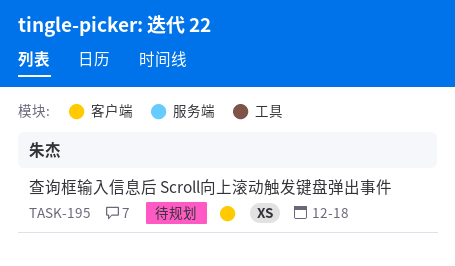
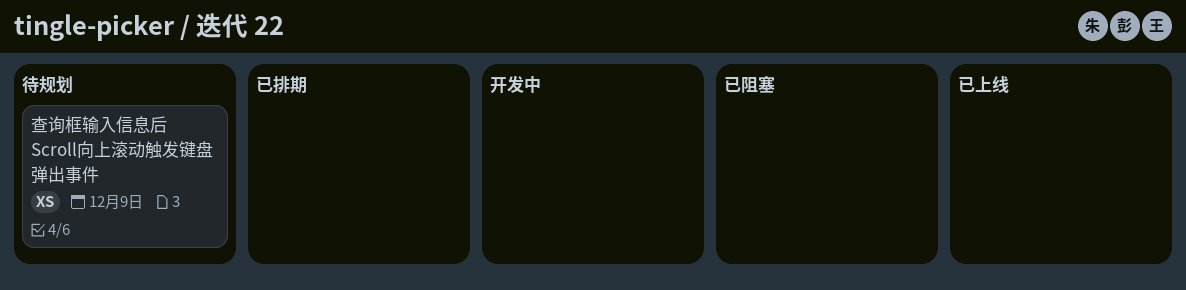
查询框输入信息后 Scroll向上滚动触发键盘弹出事件, due: Dec 18 -> Dec 9

